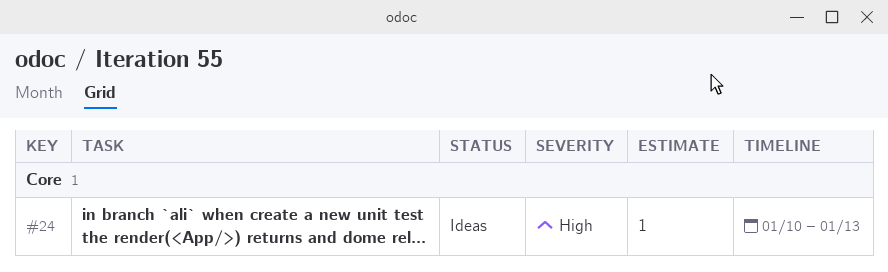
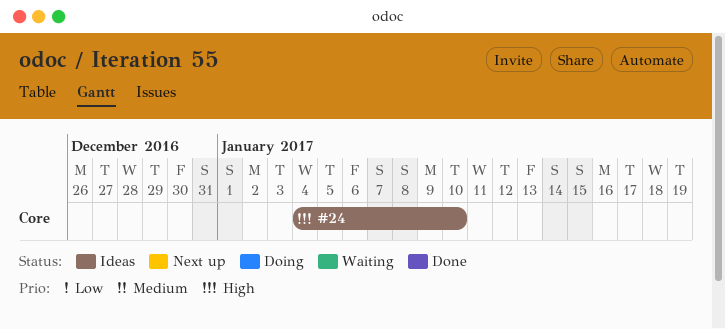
#24, start: Jan 10 -> Jan 4
#24, due: Jan 13 -> Jan 10

